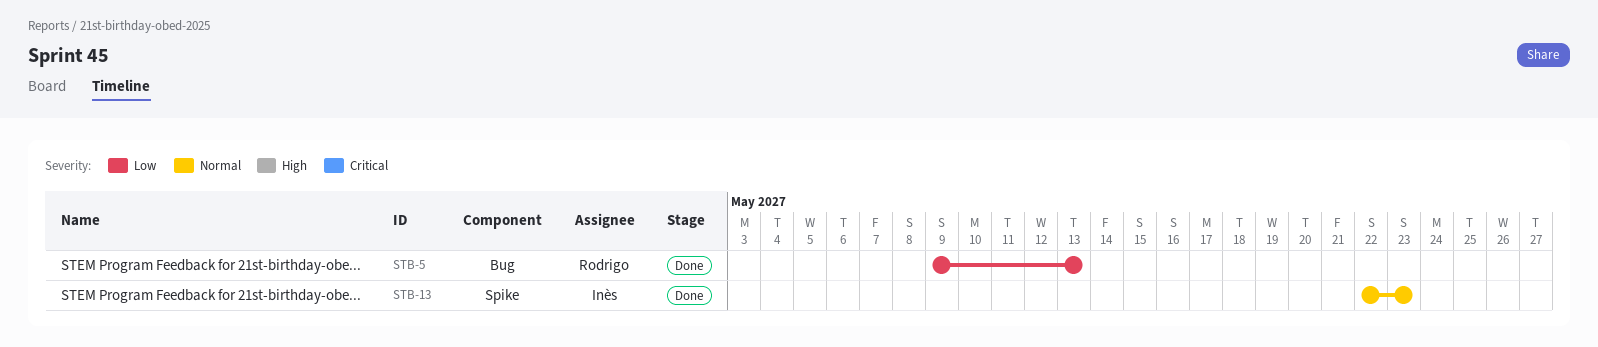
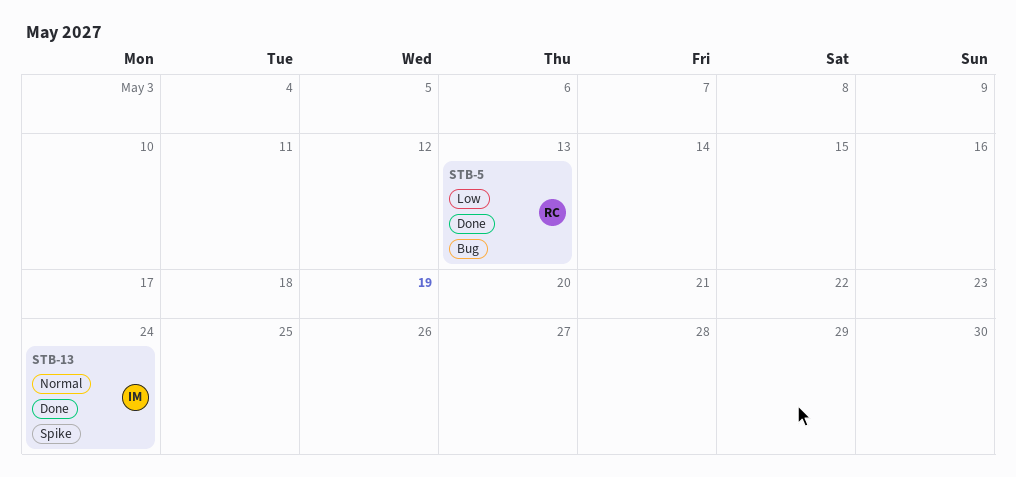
STB-13, due: May 23 -> May 24

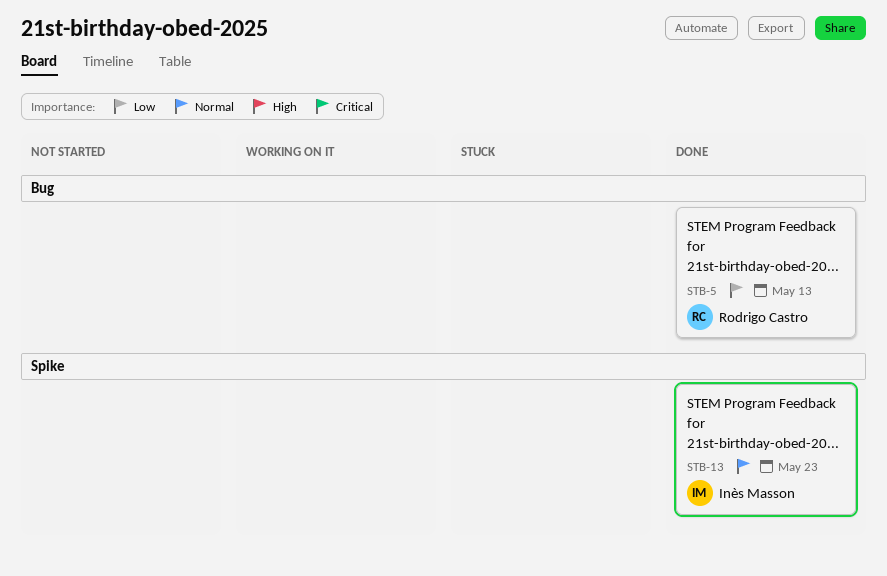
STB-13, due: May 24 -> May 23

